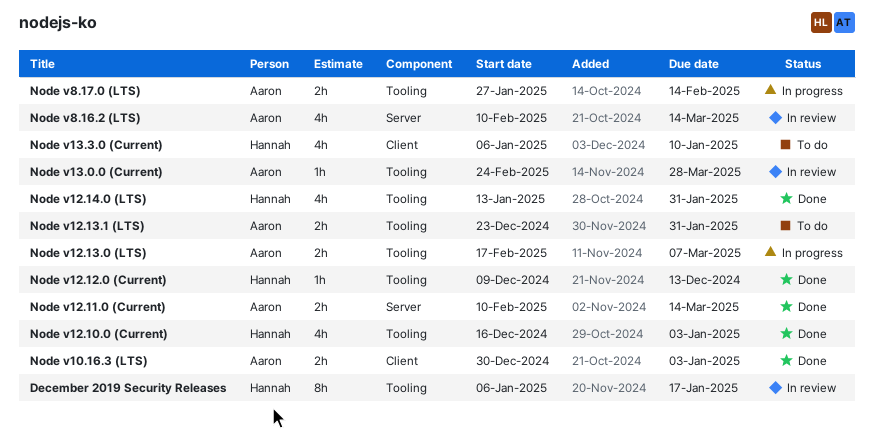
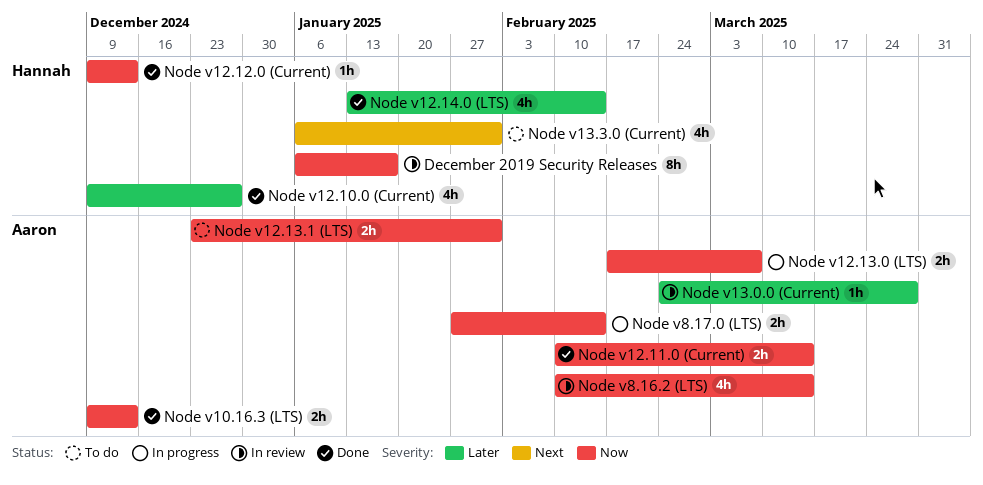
Node v10.16.3 (LTS), start: Dec 30 -> Dec 9
Node v10.16.3 (LTS), due: Jan 3 -> Dec 13
Node v12.10.0 (Current), start: Dec 16 -> Dec 9
Node v12.10.0 (Current), due: Jan 3 -> Dec 27
Node v12.14.0 (LTS), due: Jan 31 -> Feb 14
Node v13.3.0 (Current), due: Jan 10 -> Jan 31

